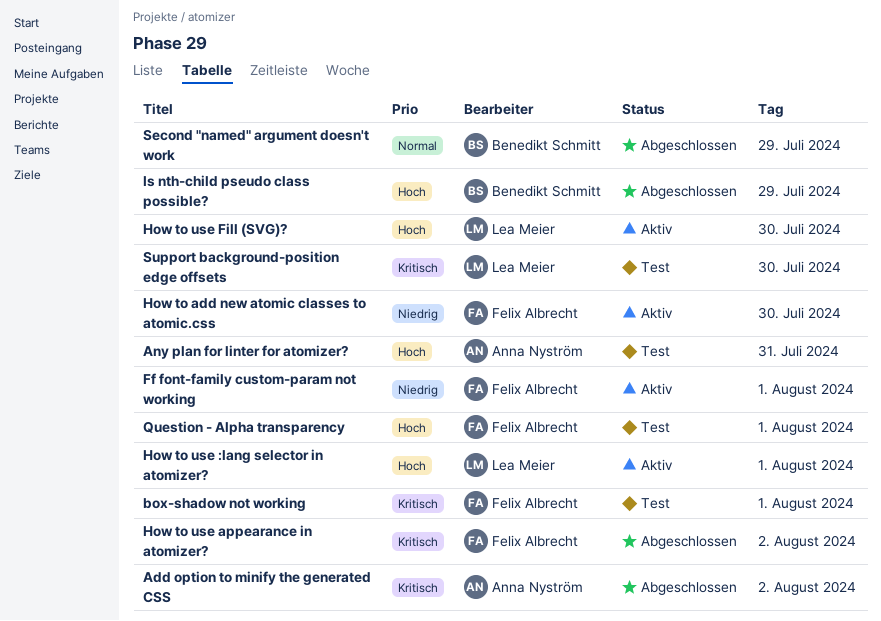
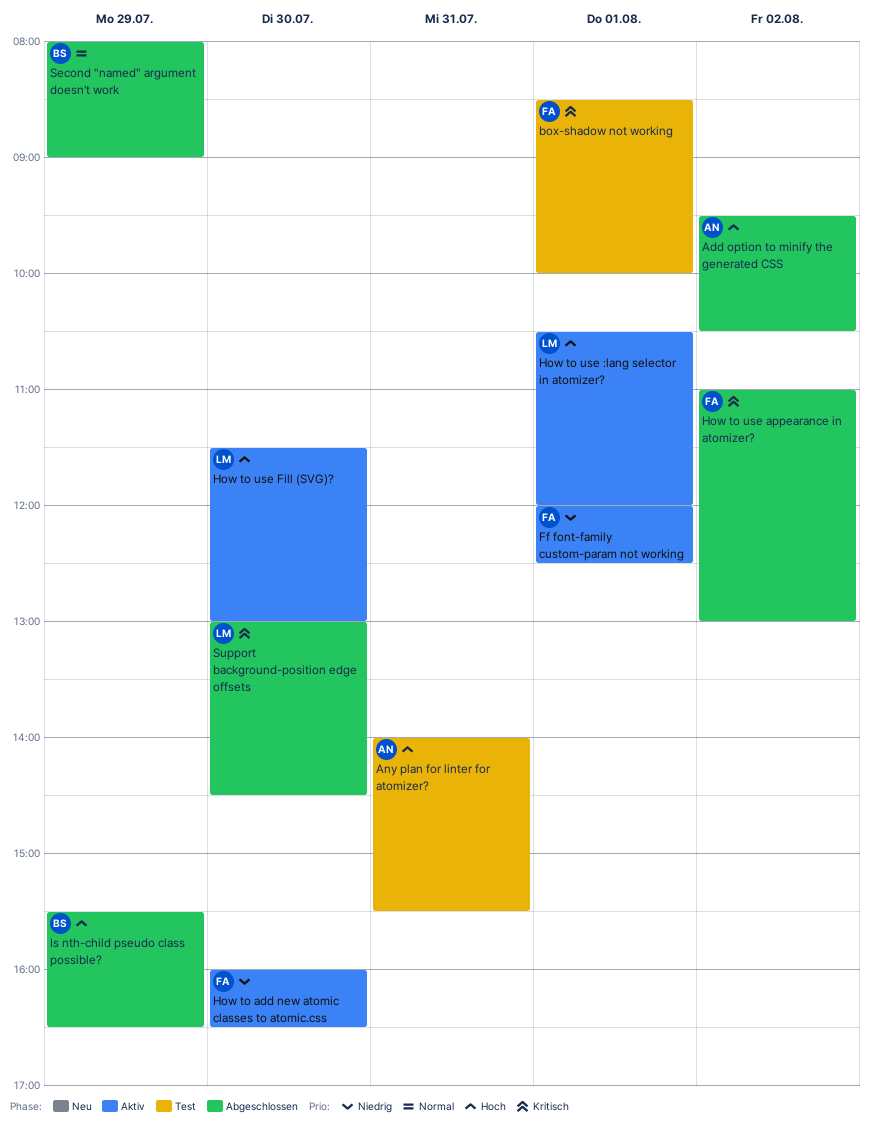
Add option to minify the generated CSS, priority: Kritisch -> Hoch
Question - Alpha transparency: present -> none
Support background-position edge offsets, status: Test -> Abgeschlossen

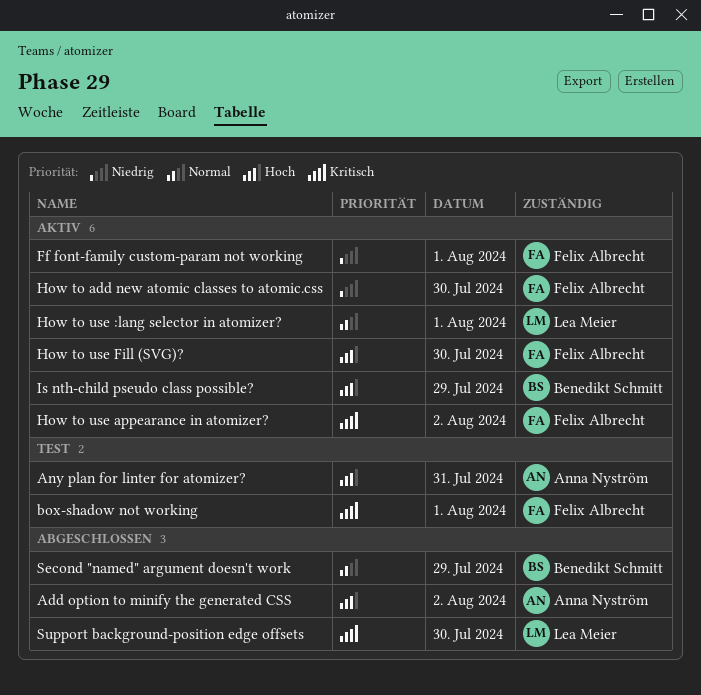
How to use :lang selector in atomizer?, priority: Hoch -> Normal
How to use appearance in atomizer?, status: Abgeschlossen -> Aktiv
How to use Fill (SVG)?, owner: Lea Meier -> Felix Albrecht
Is nth-child pseudo class possible?, status: Abgeschlossen -> Aktiv

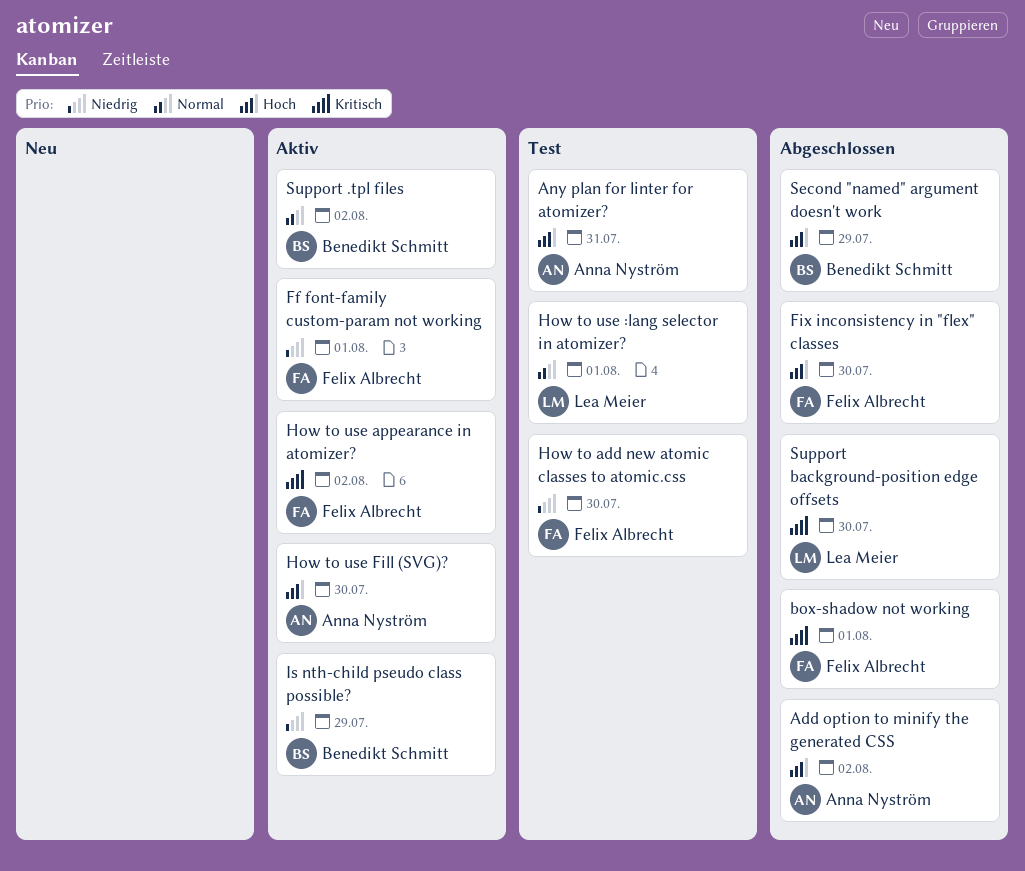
box-shadow not working, status: Test -> Abgeschlossen
Fix inconsistency in "flex" classes: none -> present
How to add new atomic classes to atomic.css, status: Aktiv -> Test
How to use :lang selector in atomizer?, status: Aktiv -> Test
How to use Fill (SVG)?, owner: Felix Albrecht -> Anna Nyström
Is nth-child pseudo class possible?, priority: Hoch -> Niedrig
Second "named" argument doesn't work, priority: Normal -> Hoch
Support .tpl files: none -> present

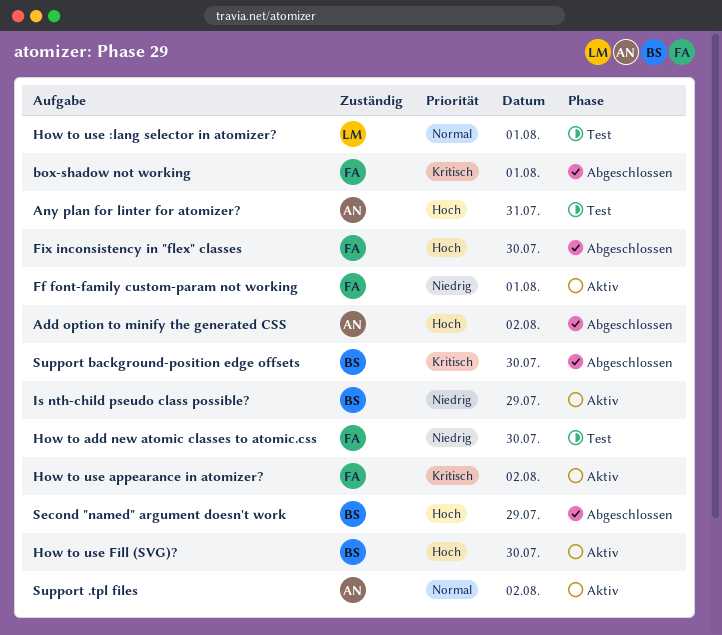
How to use Fill (SVG)?, owner: Anna Nyström -> Benedikt Schmitt
Support .tpl files, owner: Benedikt Schmitt -> Anna Nyström
Support background-position edge offsets, owner: Lea Meier -> Benedikt Schmitt

